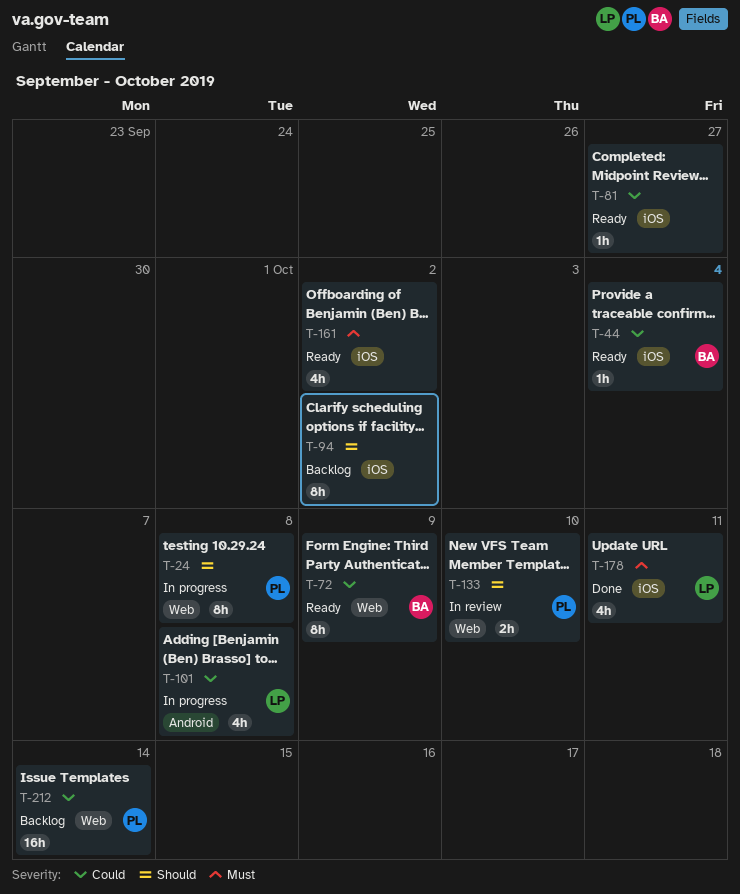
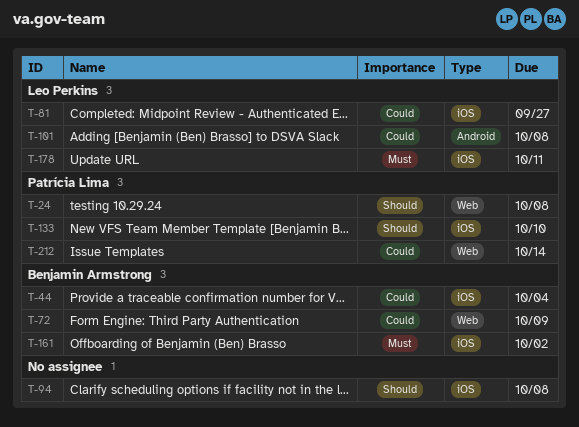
T-81, owner: none -> Leo Perkins
T-94, due: Oct 2 -> Oct 8
T-133, label: Web -> iOS
T-161, owner: none -> Benjamin Armstrong

